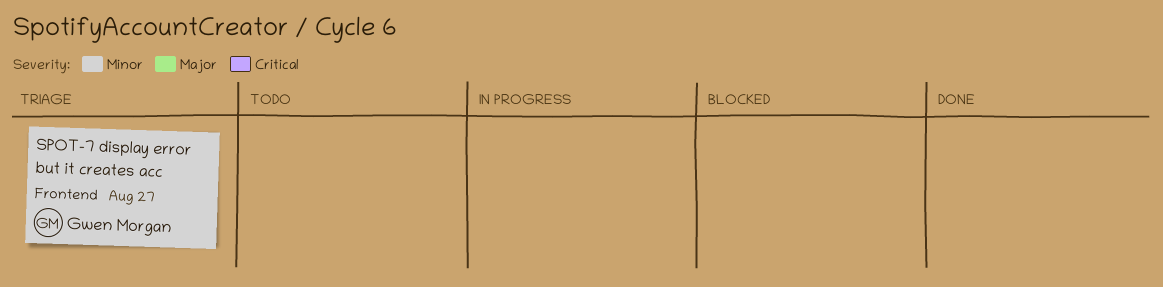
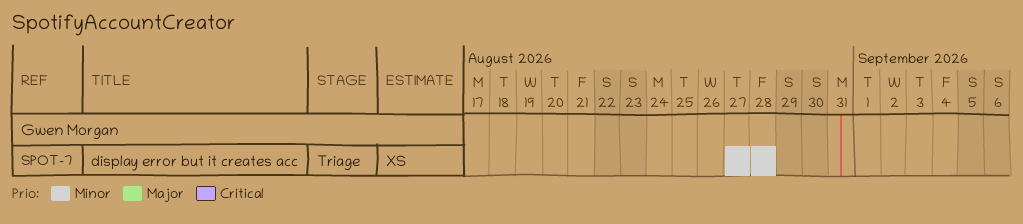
SPOT-7, due: Aug 27 -> Aug 28

